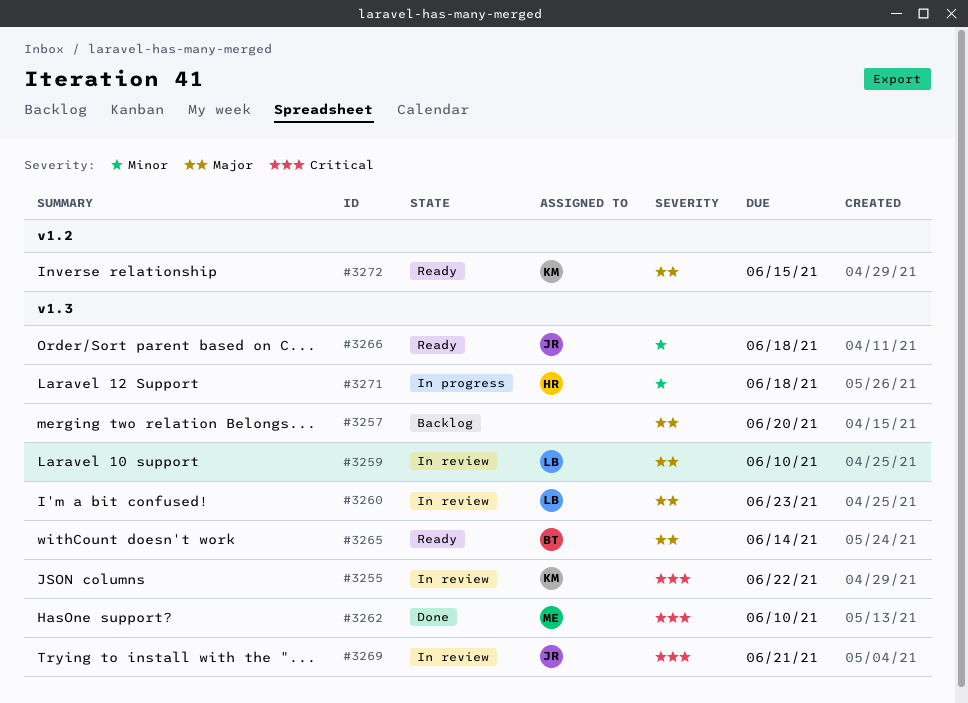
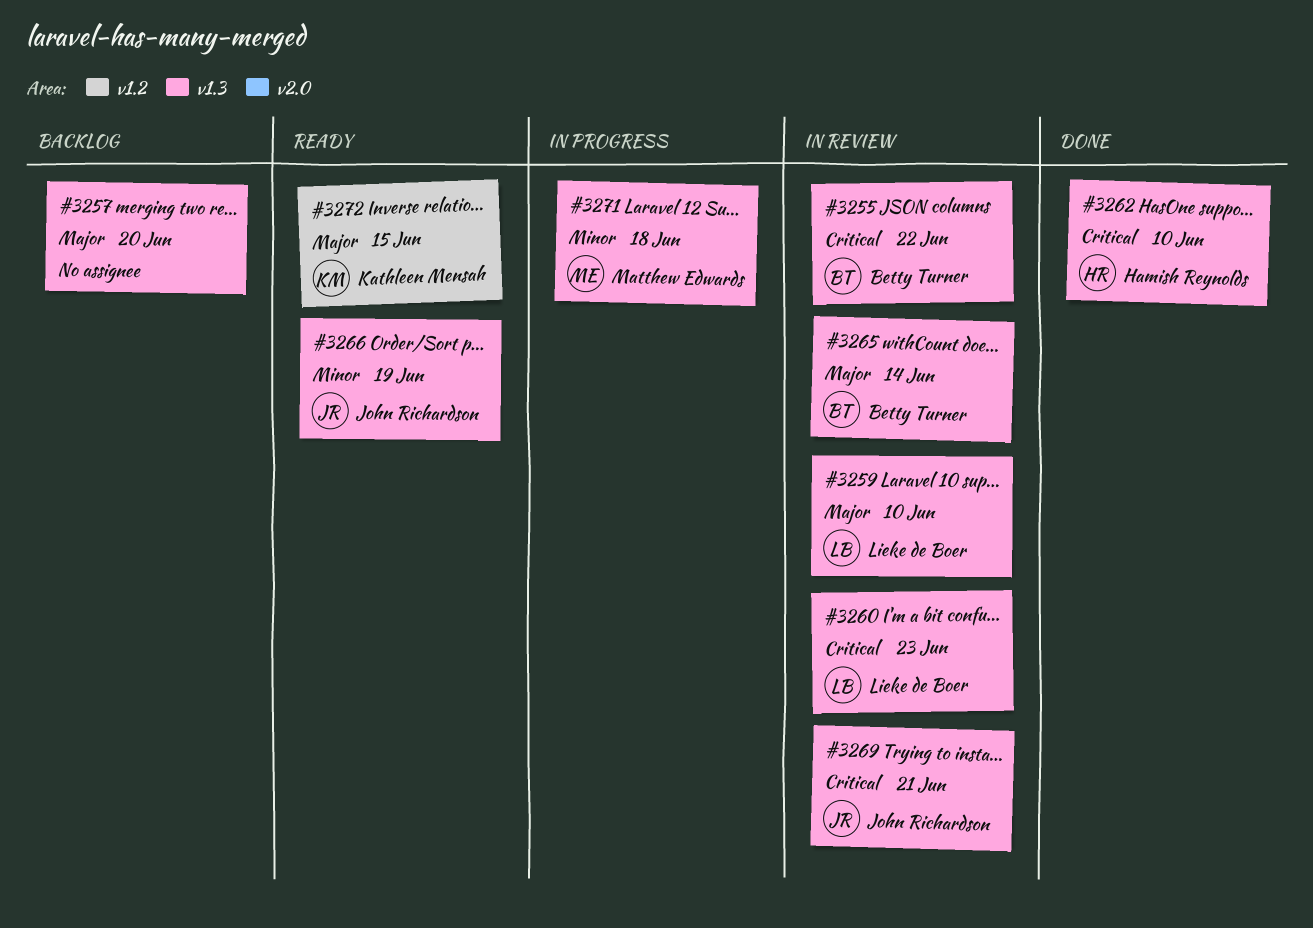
#3255, owner: Kathleen Mensah -> Betty Turner
#3260, priority: Major -> Critical
#3262, owner: Matthew Edwards -> Hamish Reynolds
#3265, status: Ready -> In review
#3266, due: Jun 18 -> Jun 19
#3271, owner: Hamish Reynolds -> Matthew Edwards

